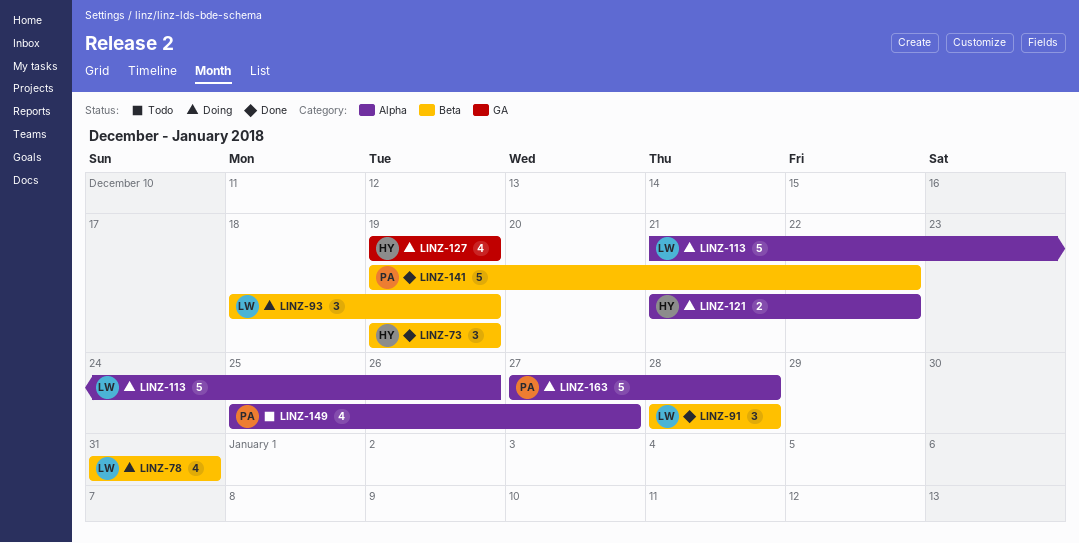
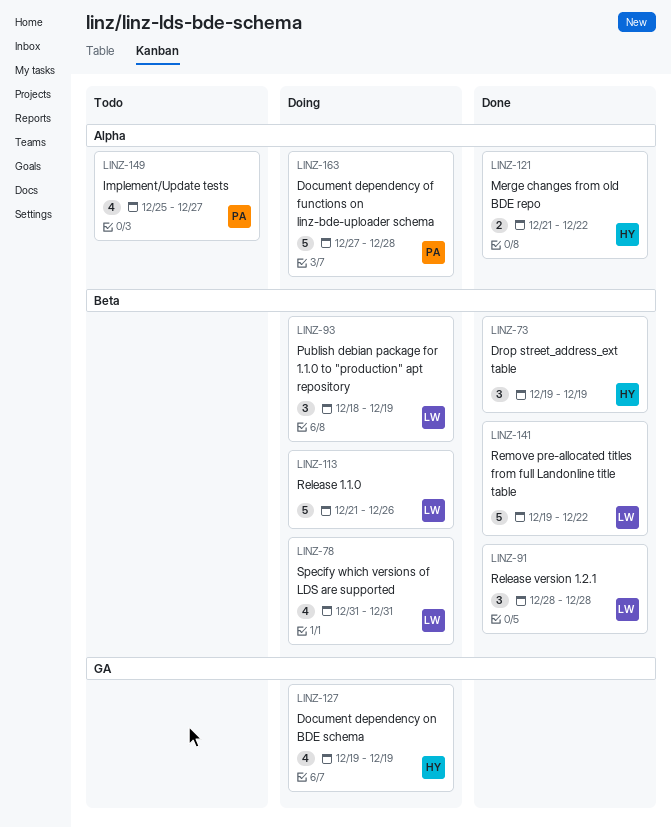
LINZ-113, label: Alpha -> Beta
LINZ-121, status: Doing -> Done
LINZ-141, owner: PA -> LW

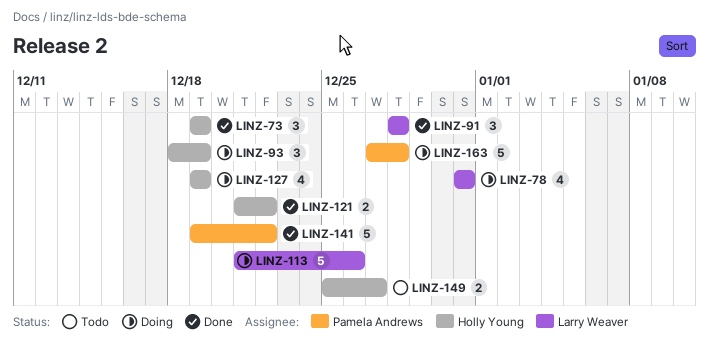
LINZ-93, owner: Larry Weaver -> Holly Young
LINZ-141, owner: Larry Weaver -> Pamela Andrews
LINZ-149, owner: Pamela Andrews -> Holly Young
LINZ-149, estimate: 4 -> 2

